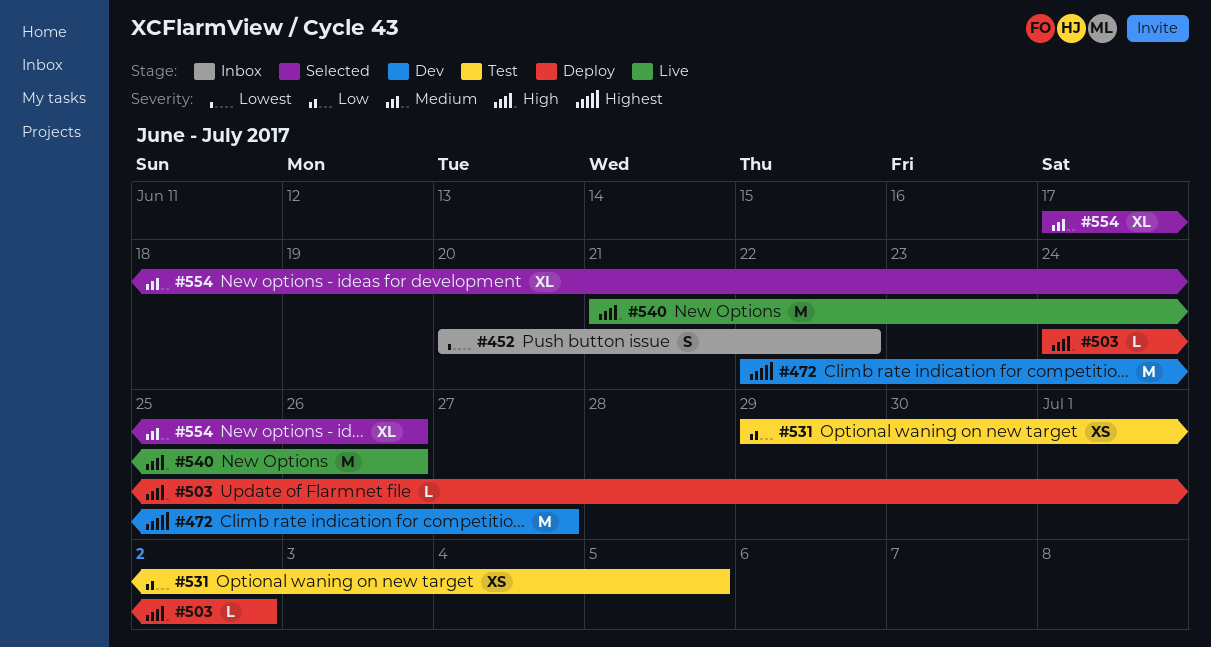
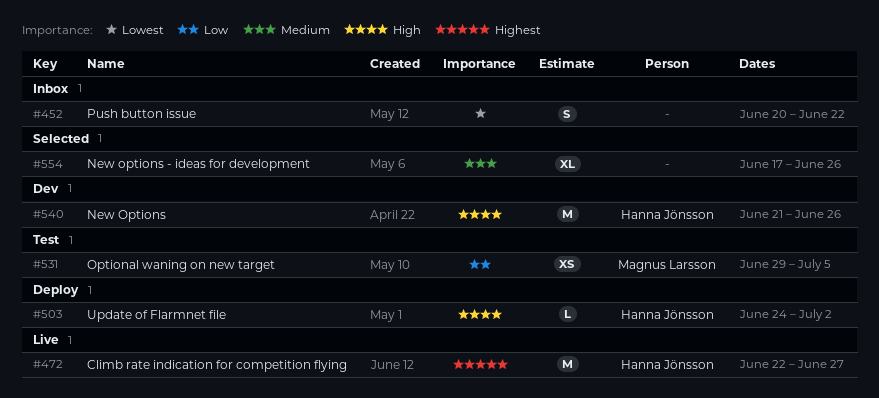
#472, status: Dev -> Live
#540, status: Live -> Dev

